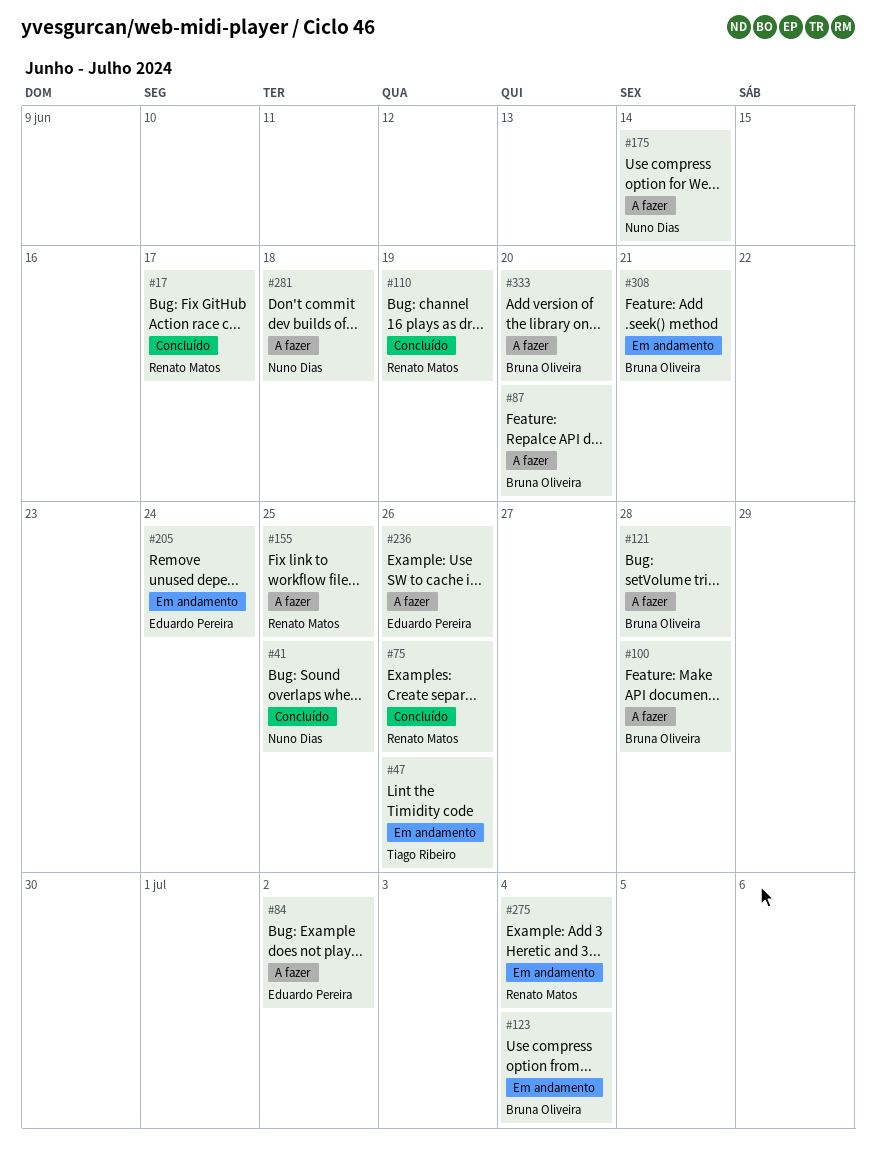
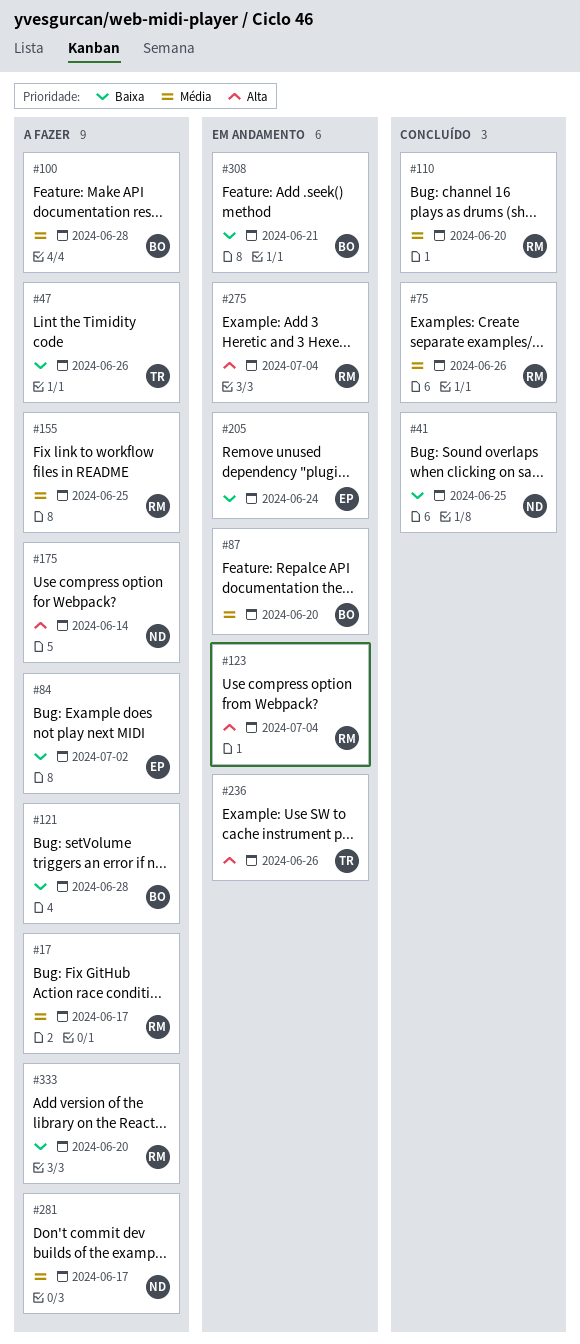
#17, status: Concluído -> A fazer
#47, status: Em andamento -> A fazer
#87, status: A fazer -> Em andamento
#110, due: Jun 19 -> Jun 20
#123, owner: Bruna Oliveira -> Renato Matos
#236, status: A fazer -> Em andamento
#236, owner: Eduardo Pereira -> Tiago Ribeiro
#281, due: Jun 18 -> Jun 17
#333, owner: Bruna Oliveira -> Renato Matos

